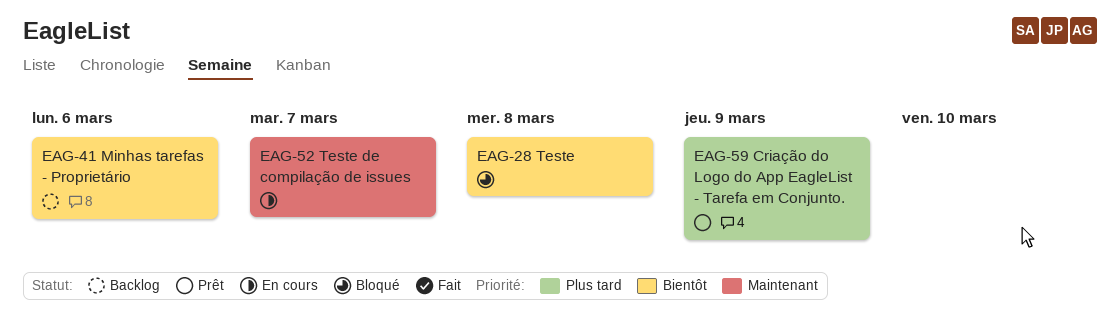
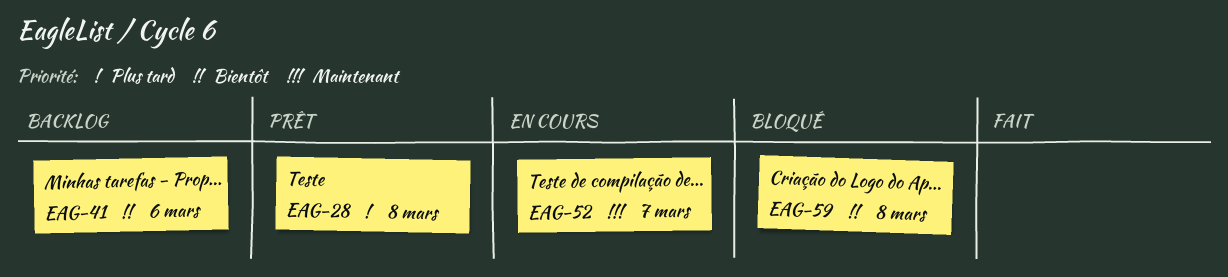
EAG-28, status: Bloqué -> Prêt
EAG-28, priority: Bientôt -> Plus tard
EAG-59, status: Prêt -> Bloqué
EAG-59, priority: Plus tard -> Bientôt
EAG-59, due: Mar 9 -> Mar 8

